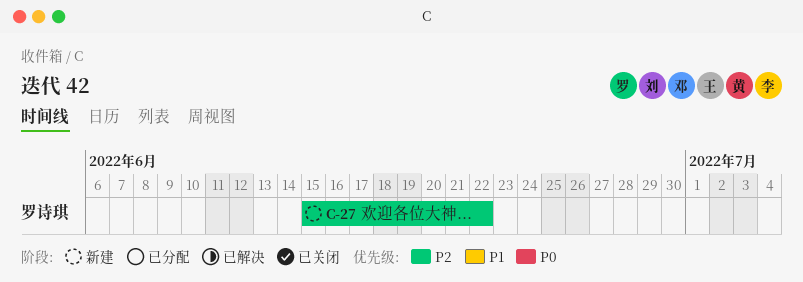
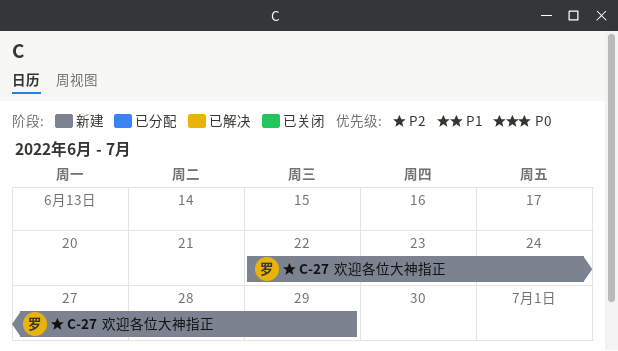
C-27, start: Jun 15 -> Jun 22
C-27, due: Jun 22 -> Jun 29

